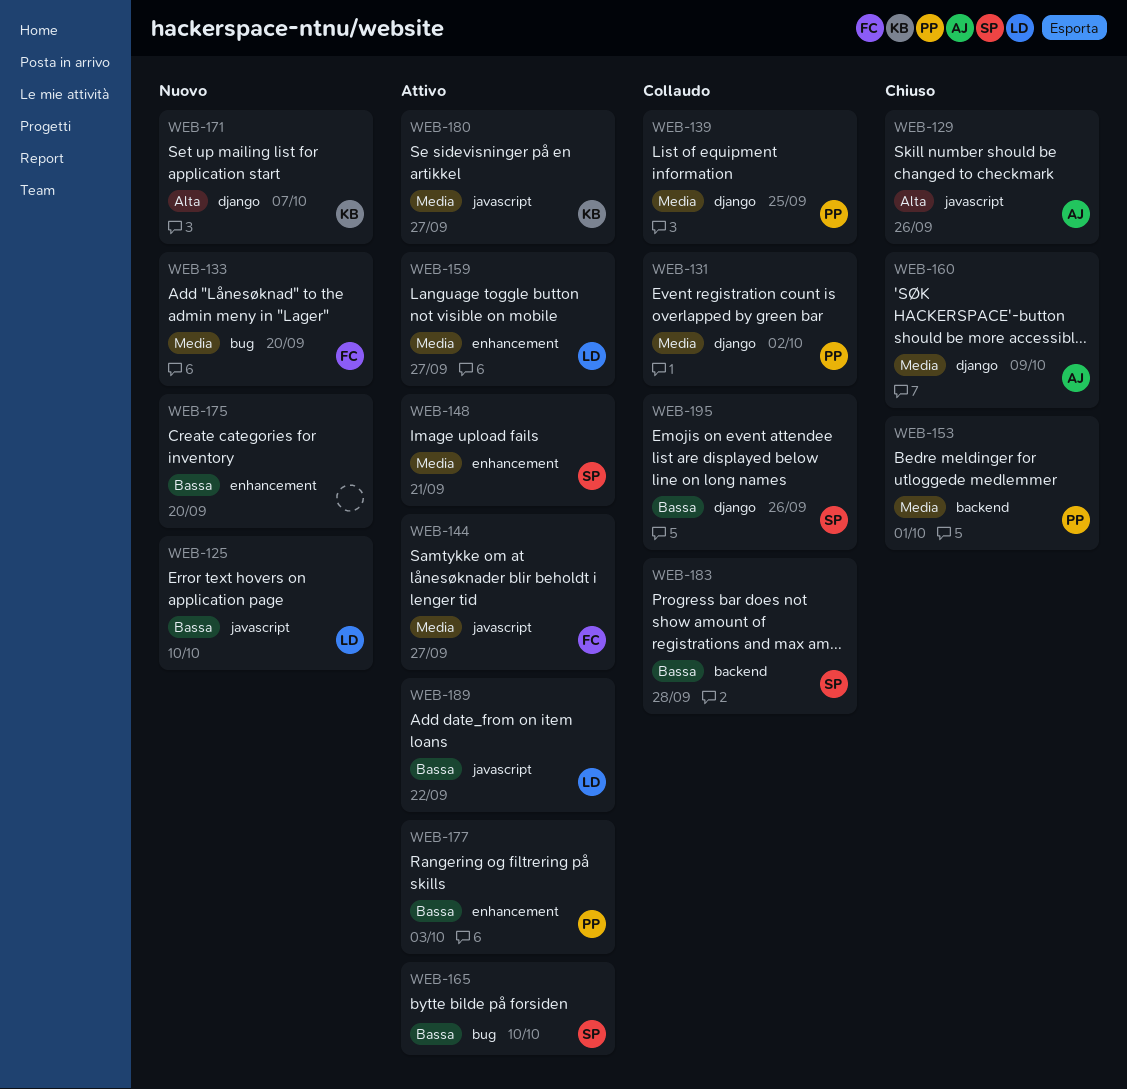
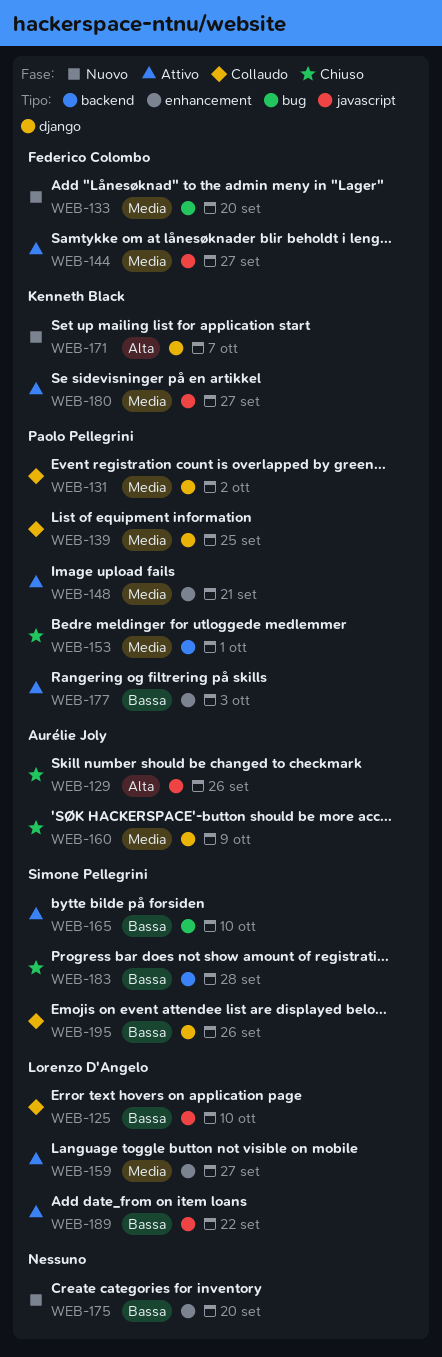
WEB-125, status: Nuovo -> Collaudo
WEB-148, owner: Simone Pellegrini -> Paolo Pellegrini
WEB-183, status: Collaudo -> Chiuso

